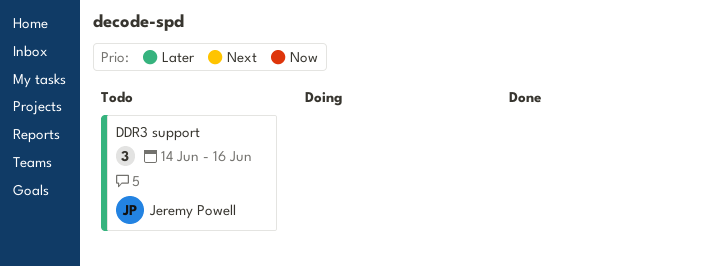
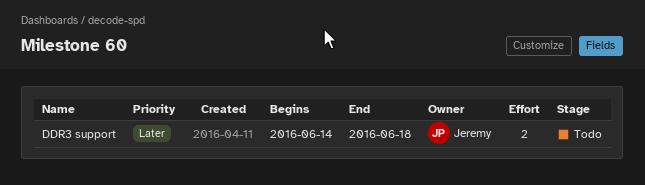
DDR3 support, estimate: 3 -> 2
DDR3 support, due: Jun 16 -> Jun 18

